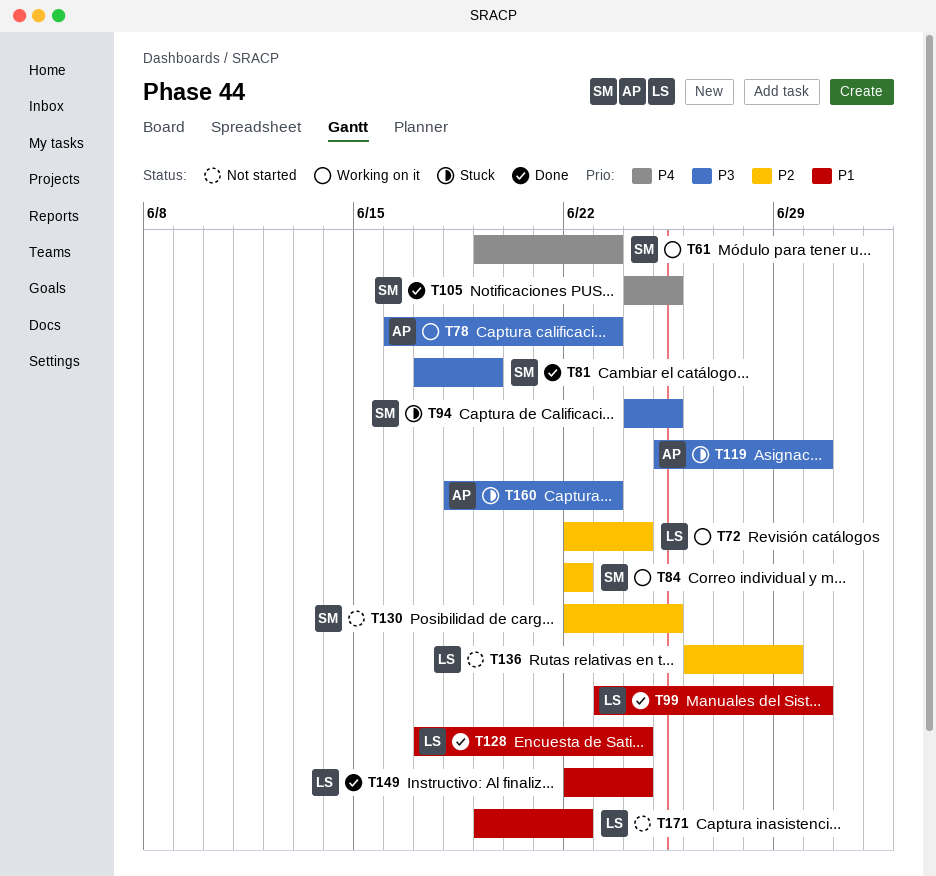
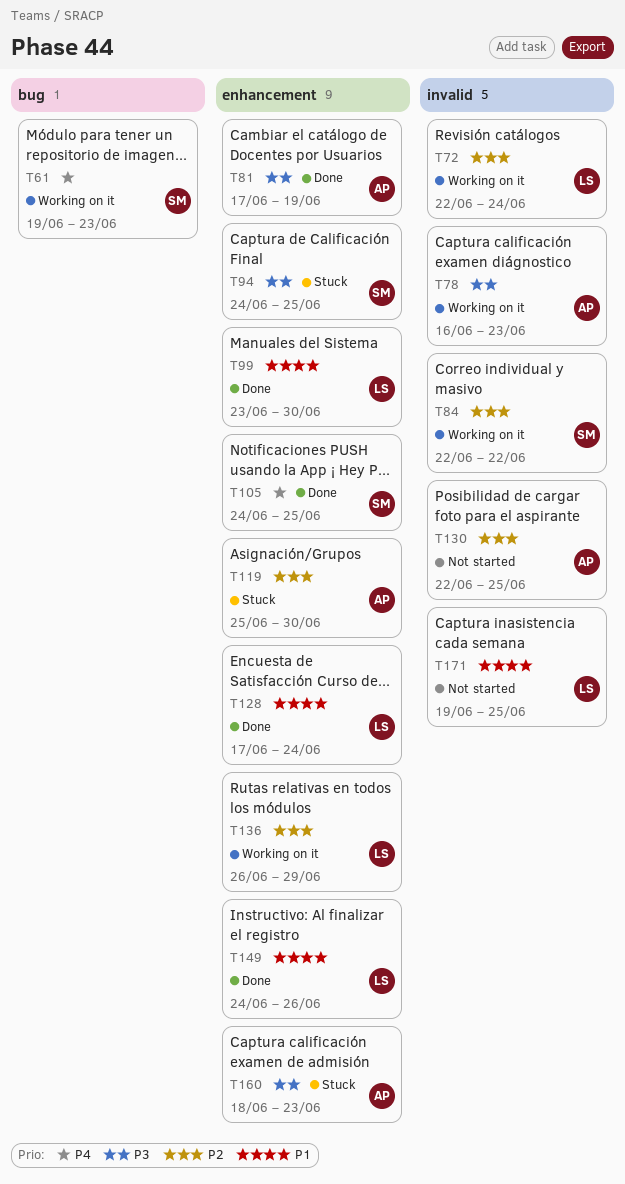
T81, owner: SM -> AP
T119, priority: P3 -> P2
T130, owner: SM -> AP
T136, status: Not started -> Working on it
T149, start: Jun 22 -> Jun 24
T149, due: Jun 24 -> Jun 26
T171, due: Jun 22 -> Jun 25

